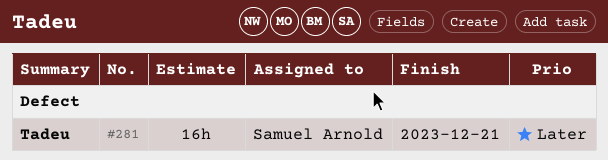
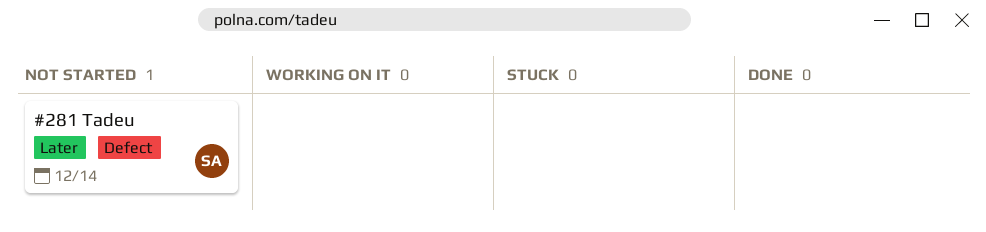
#281, due: Dec 21 -> Dec 14

